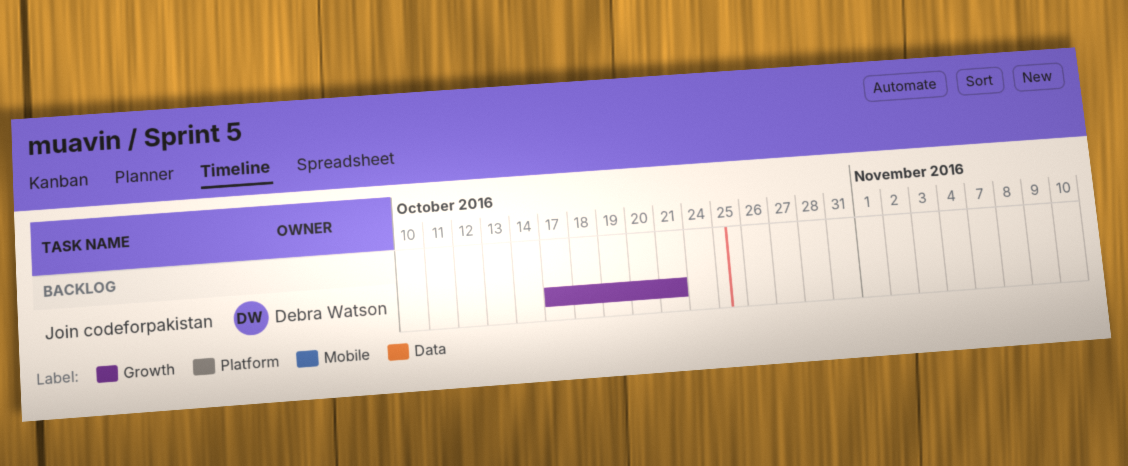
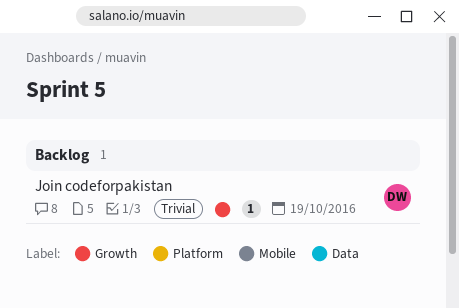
Join codeforpakistan, due: Oct 21 -> Oct 19

